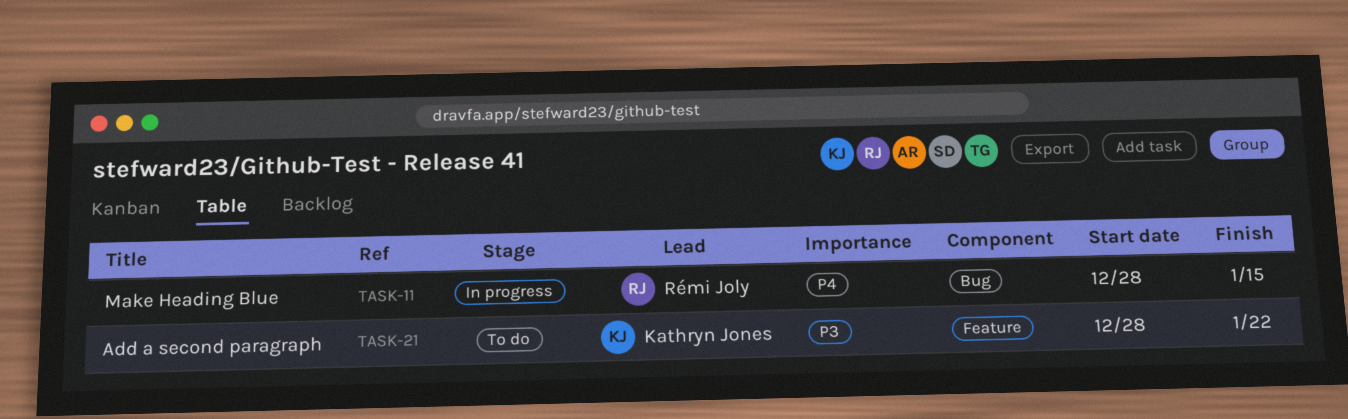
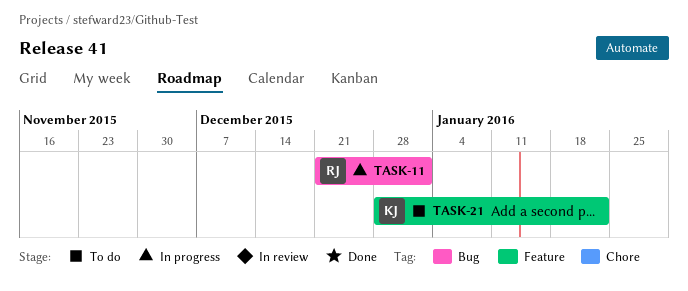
TASK-11, start: Dec 28 -> Dec 21
TASK-11, due: Jan 15 -> Jan 1

